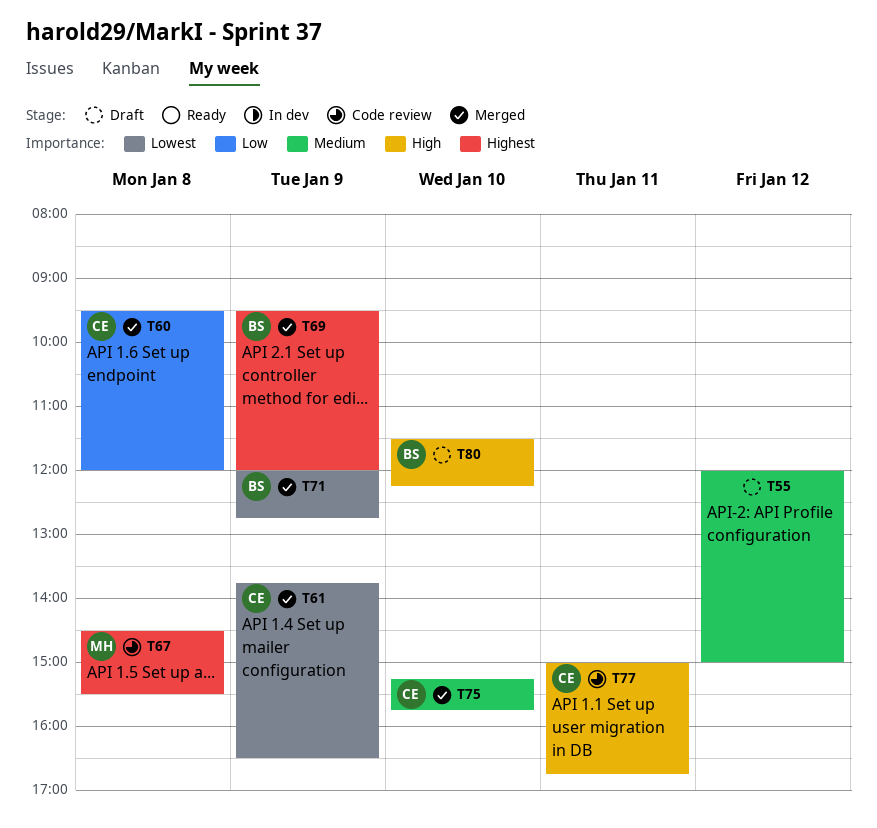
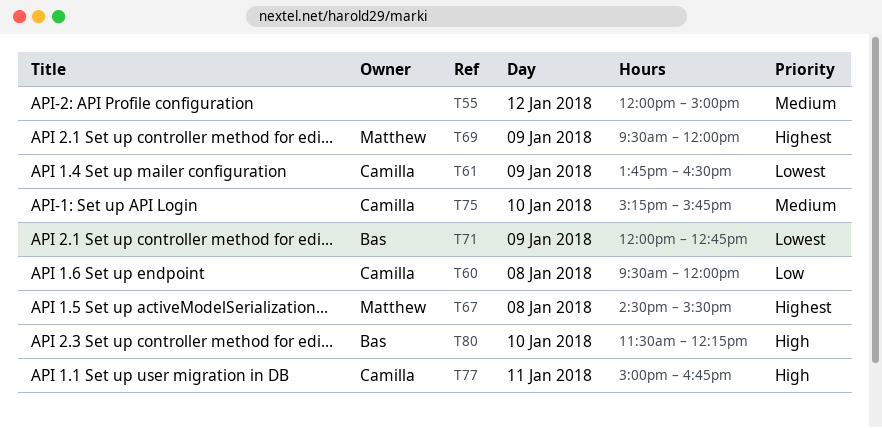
T69, owner: Bas -> Matthew

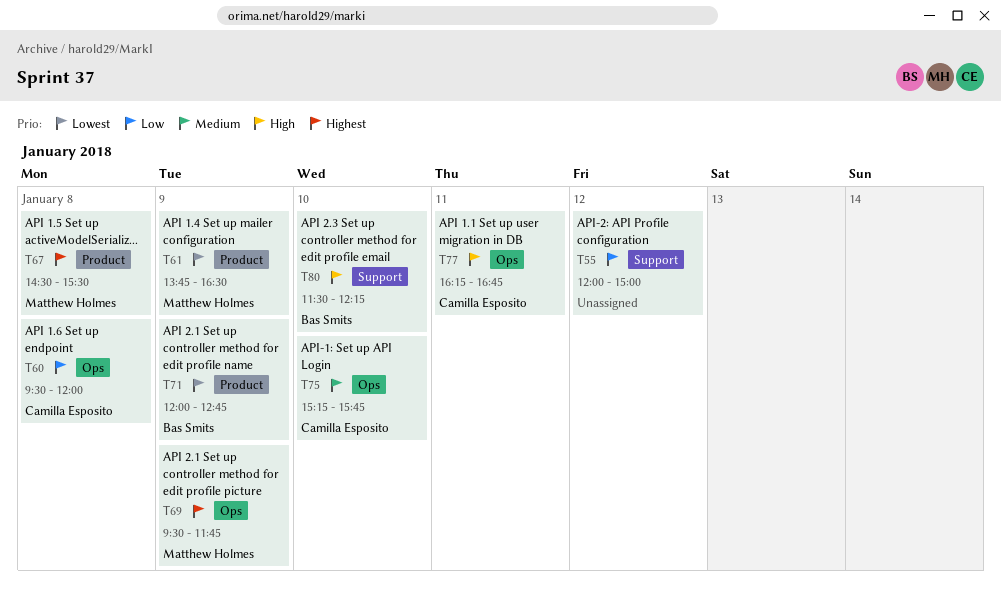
T55, priority: Medium -> Low
T61, owner: Camilla Esposito -> Matthew Holmes
T69, ends: 12:00 -> 11:45
T77, begins: 15:00 -> 16:15

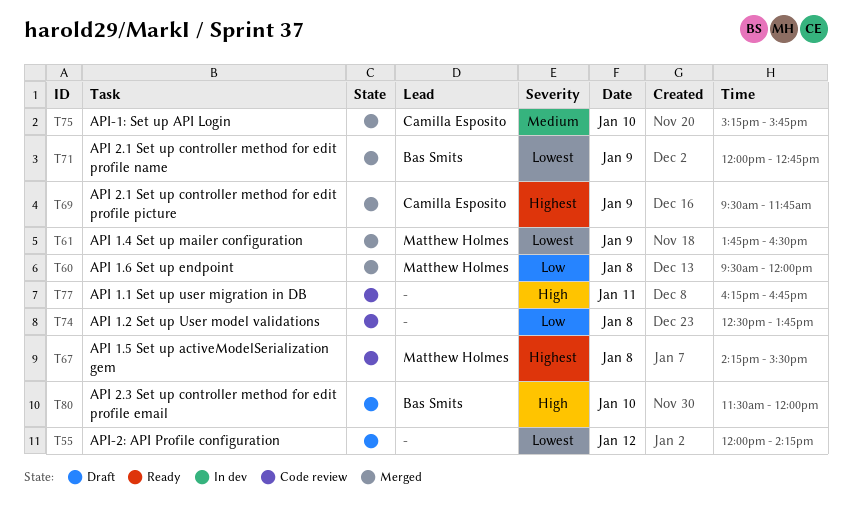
T55, priority: Low -> Lowest
T55, ends: 15:00 -> 14:15
T60, owner: Camilla Esposito -> Matthew Holmes
T67, begins: 14:30 -> 14:15
T69, owner: Matthew Holmes -> Camilla Esposito
T74: none -> present
T77, owner: Camilla Esposito -> none
T80, ends: 12:15 -> 12:00

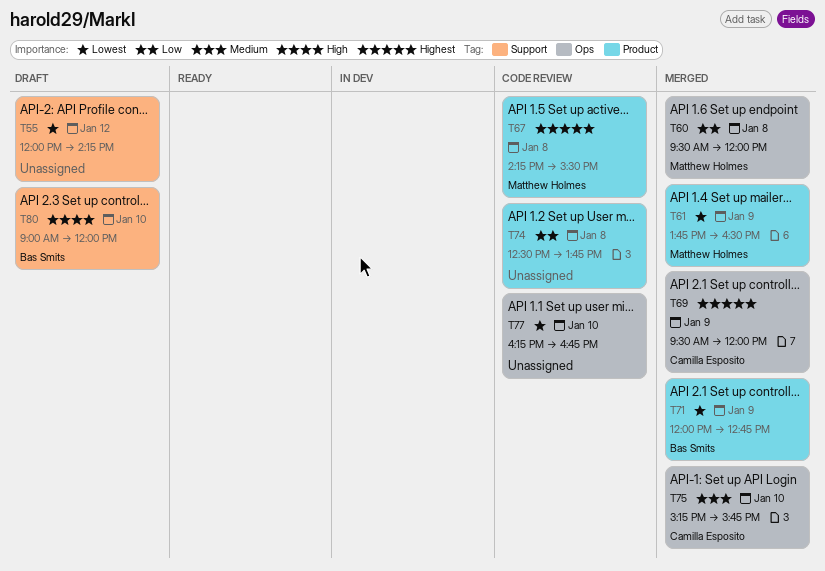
T69, ends: 11:45 -> 12:00
T77, priority: High -> Lowest
T77, day: Jan 11 -> Jan 10
T80, begins: 11:30 -> 09:00

